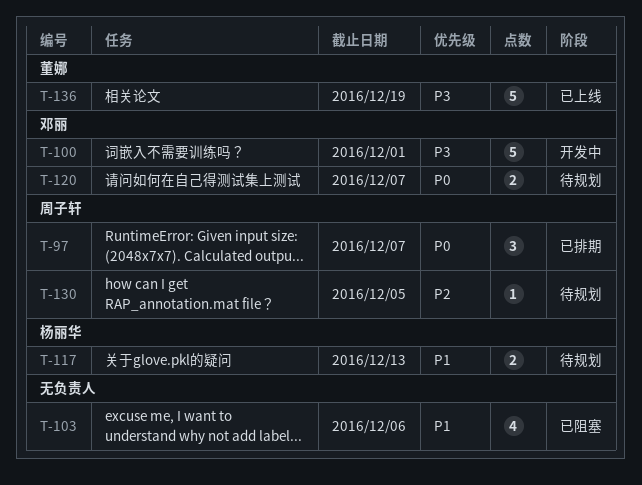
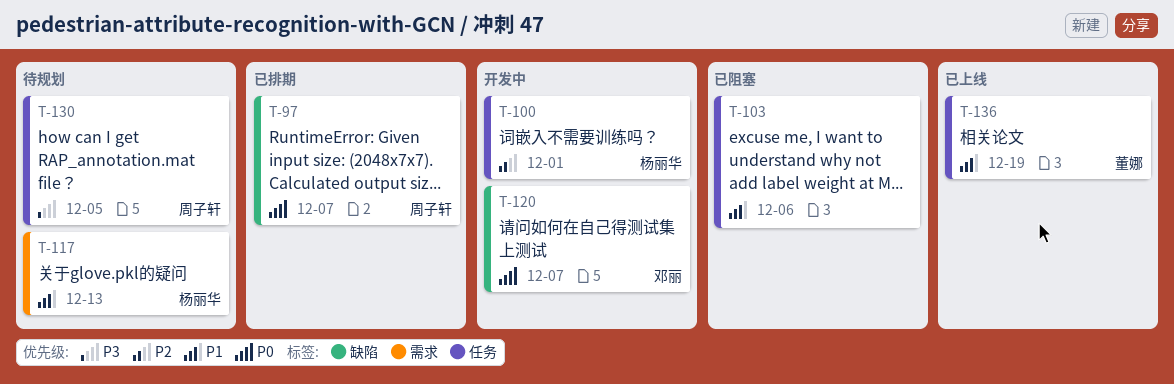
T-100, owner: 邓丽 -> 杨丽华
T-100, priority: P3 -> P2
T-120, status: 待规划 -> 开发中
T-130, priority: P2 -> P3
T-136, priority: P3 -> P1

